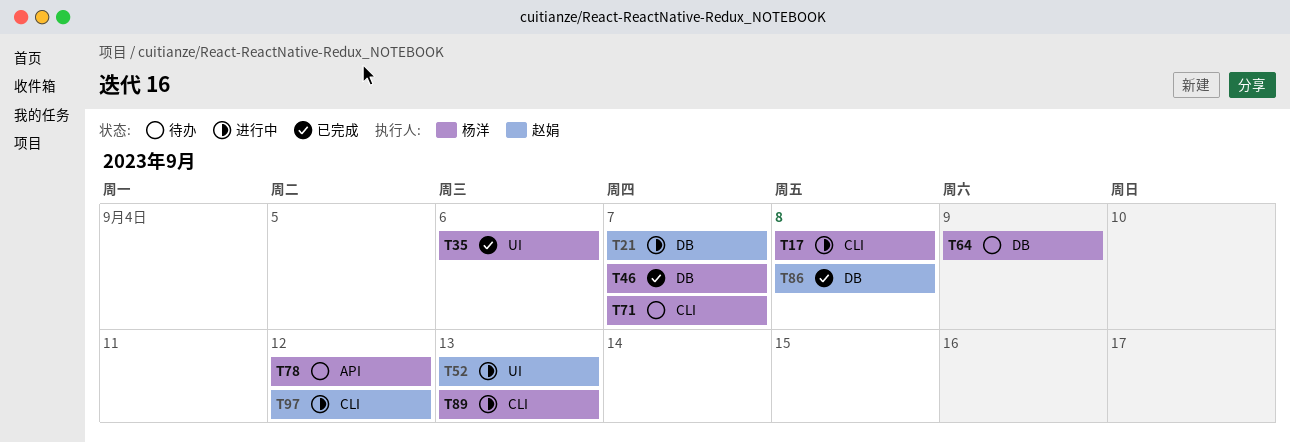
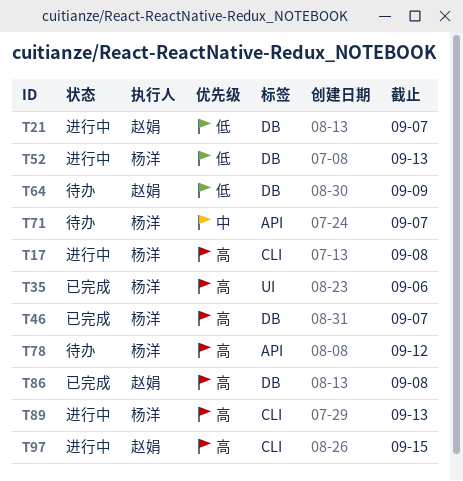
T52, owner: 赵娟 -> 杨洋
T52, label: UI -> DB
T64, owner: 杨洋 -> 赵娟
T71, label: CLI -> API
T97, due: Sep 12 -> Sep 15

